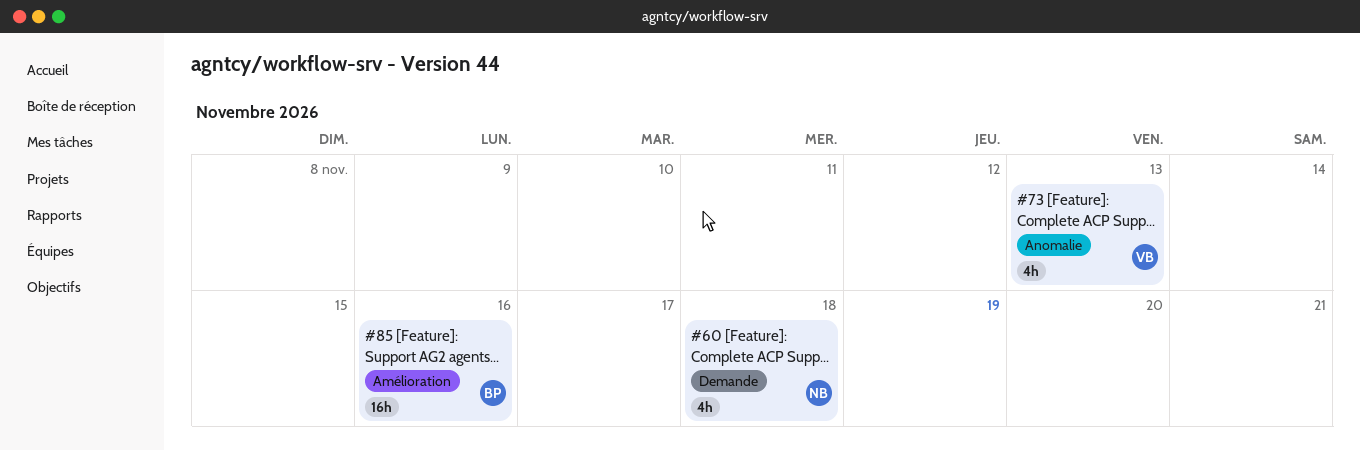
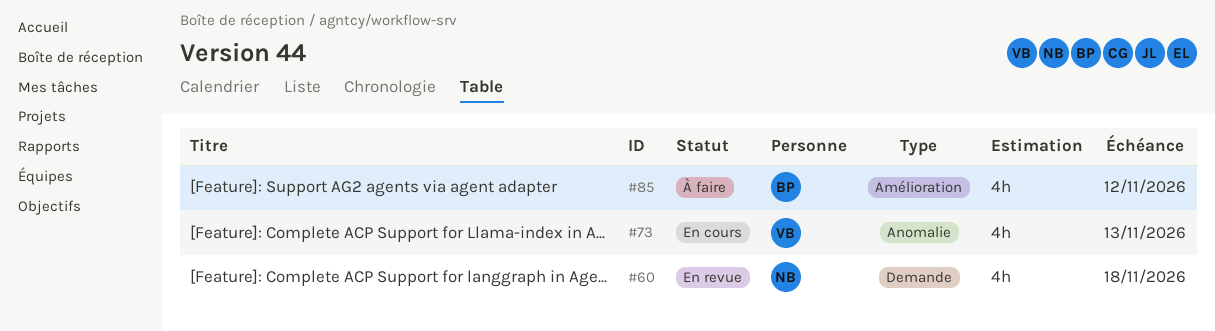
#85, estimate: 16h -> 4h
#85, due: Nov 16 -> Nov 12

